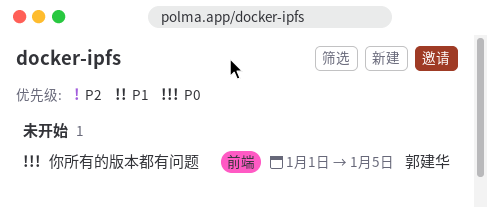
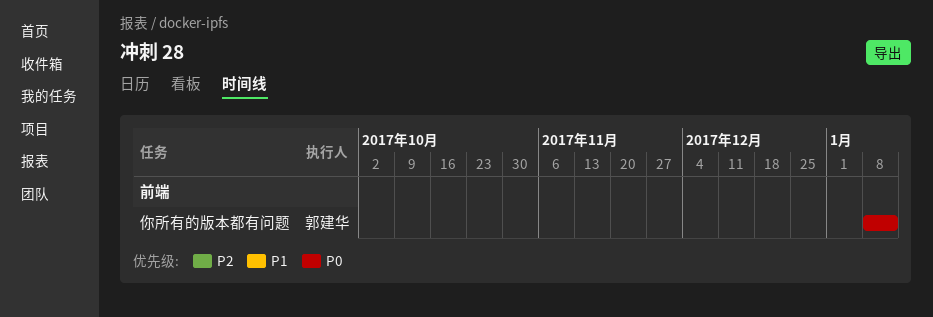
你所有的版本都有问题, start: Jan 1 -> Jan 8
你所有的版本都有问题, due: Jan 5 -> Jan 12

